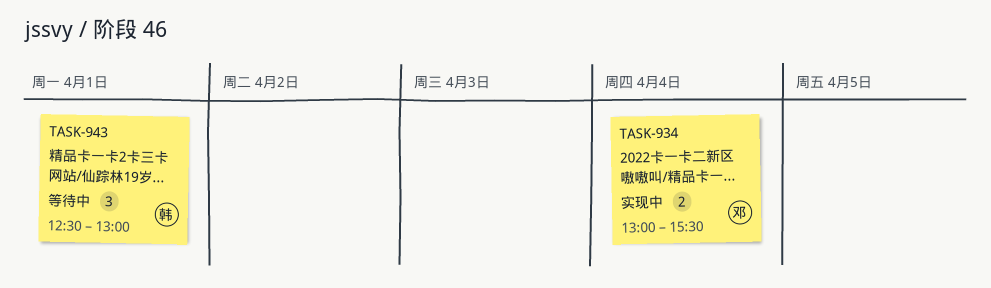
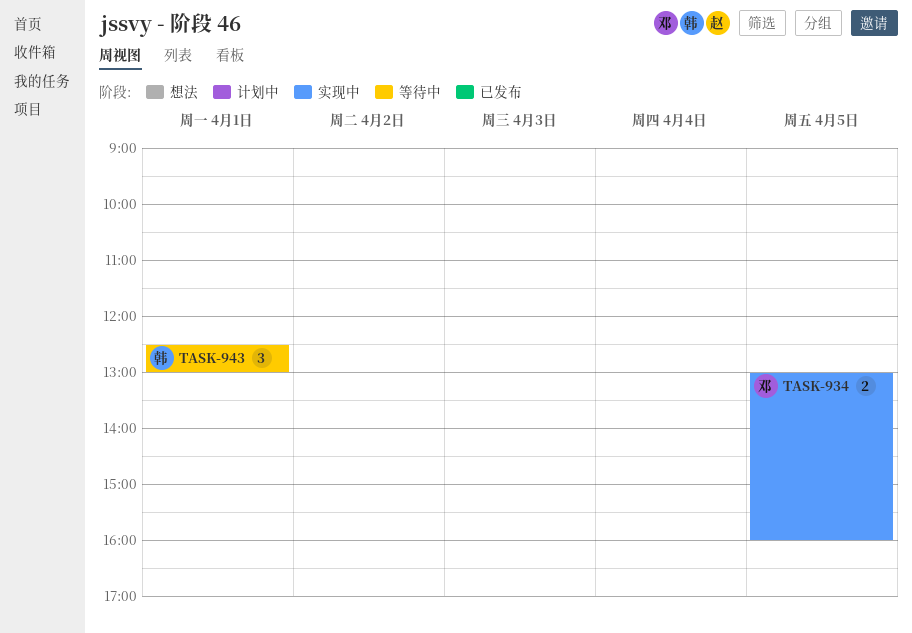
TASK-934, day: Apr 4 -> Apr 5
TASK-934, ends: 15:30 -> 16:00

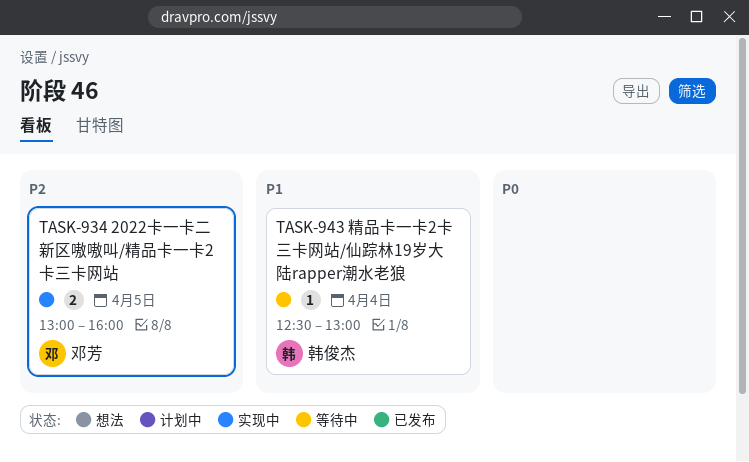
TASK-943, estimate: 3 -> 1
TASK-943, day: Apr 1 -> Apr 4

